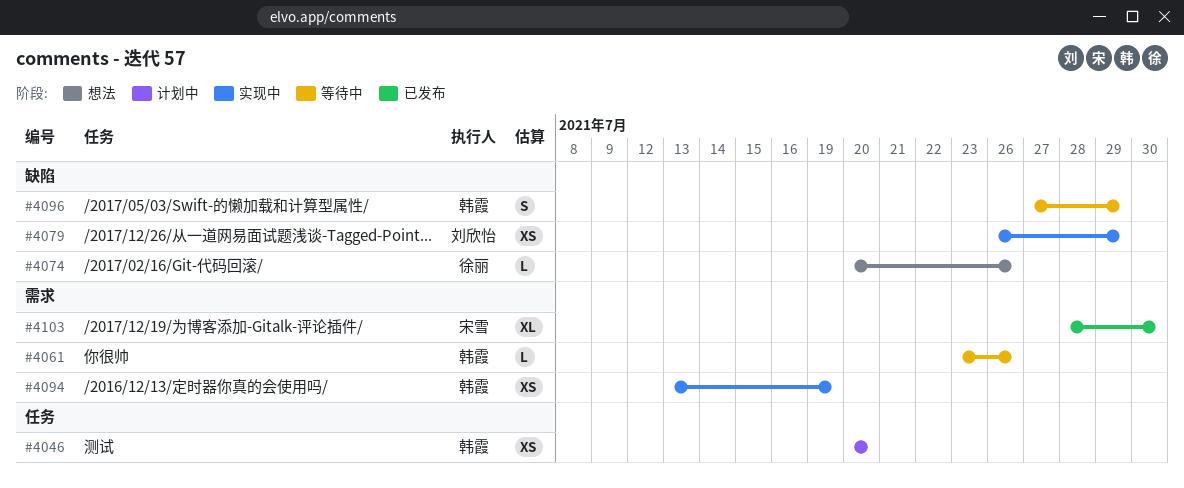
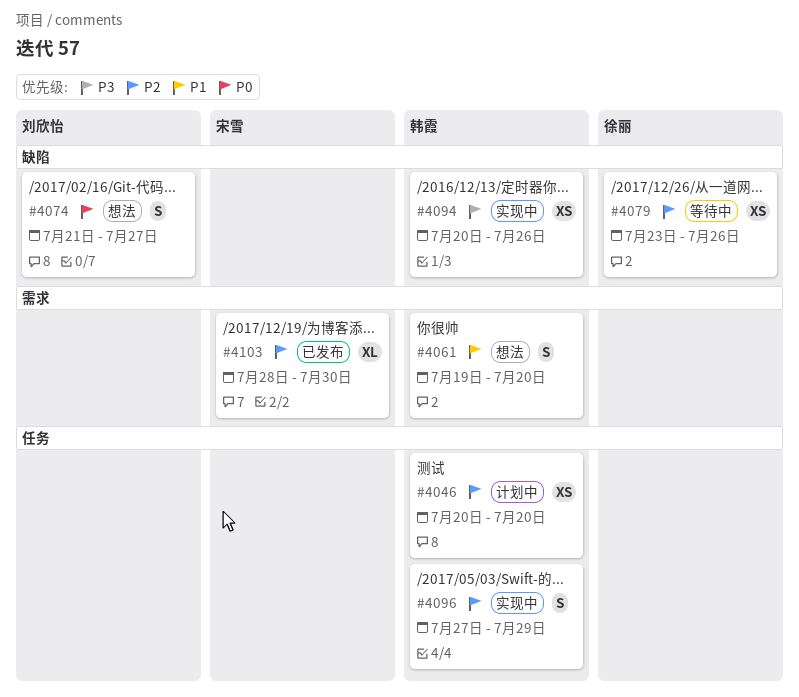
#4061, status: 等待中 -> 想法
#4061, estimate: L -> S
#4061, start: Jul 23 -> Jul 19
#4061, due: Jul 26 -> Jul 20
#4074, owner: 徐丽 -> 刘欣怡
#4074, estimate: L -> S
#4074, start: Jul 20 -> Jul 21
#4074, due: Jul 26 -> Jul 27
#4079, status: 实现中 -> 等待中
#4079, owner: 刘欣怡 -> 徐丽
#4079, start: Jul 26 -> Jul 23
#4079, due: Jul 29 -> Jul 26
#4094, label: 需求 -> 缺陷
#4094, start: Jul 13 -> Jul 20
#4094, due: Jul 19 -> Jul 26
#4096, status: 等待中 -> 实现中
#4096, label: 缺陷 -> 任务

